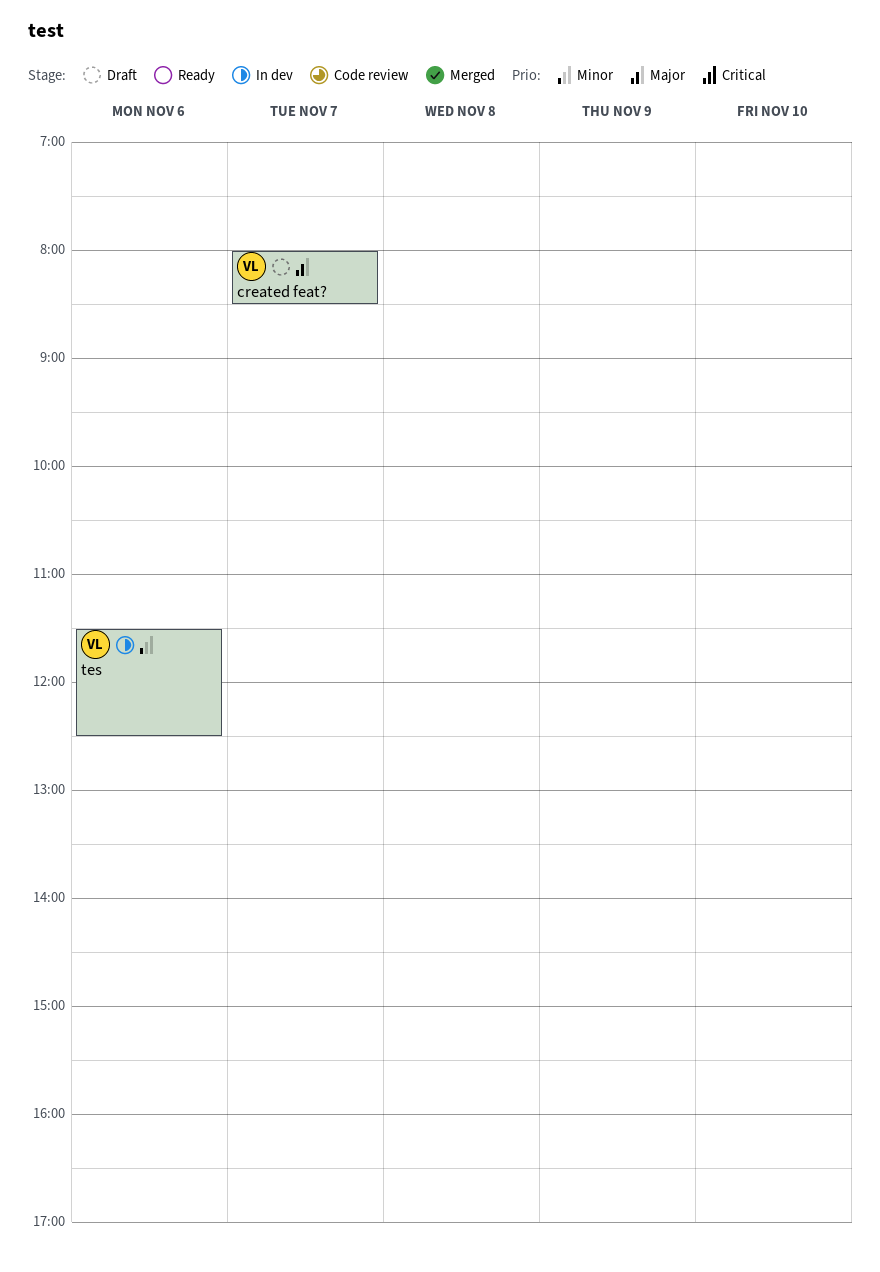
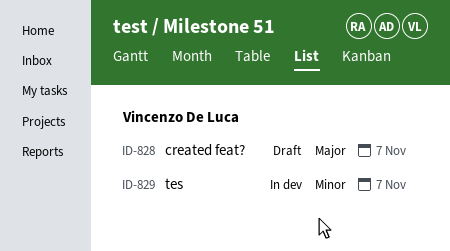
tes, day: Nov 6 -> Nov 7

